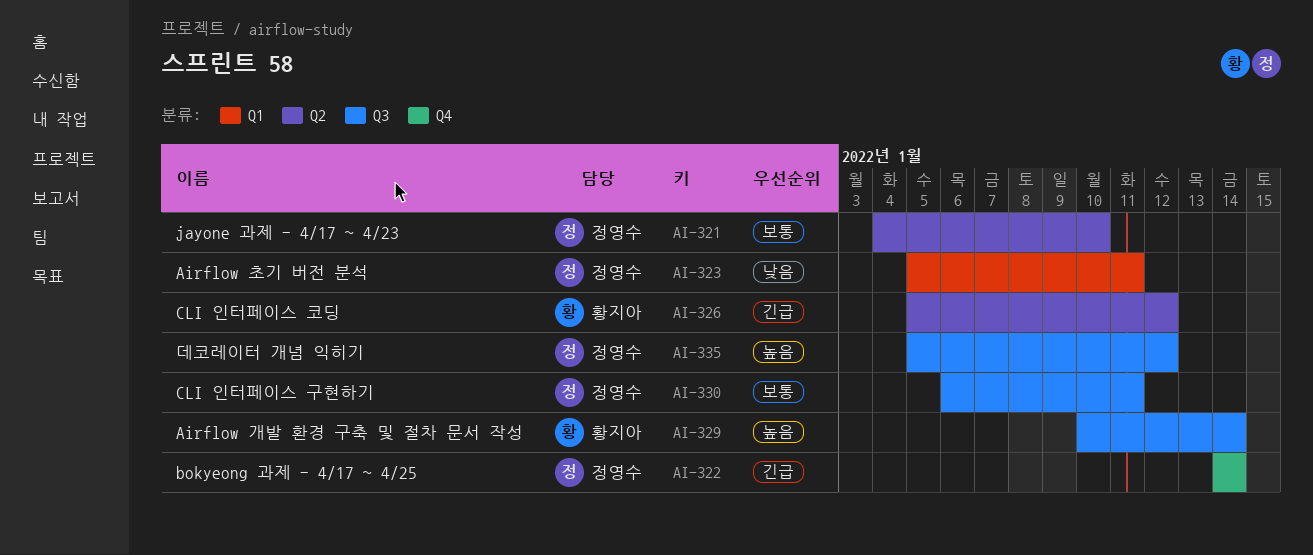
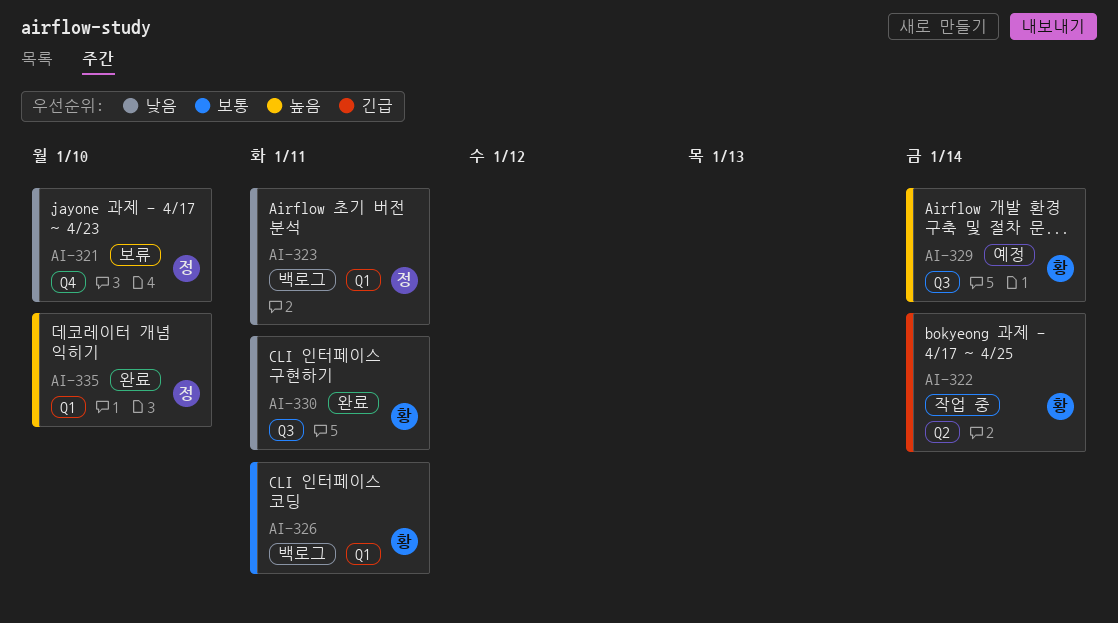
AI-321, priority: 보통 -> 낮음
AI-321, label: Q2 -> Q4
AI-322, owner: 정영수 -> 황지아
AI-322, label: Q4 -> Q2
AI-326, priority: 긴급 -> 보통
AI-326, label: Q2 -> Q1
AI-326, due: Jan 12 -> Jan 11
AI-330, owner: 정영수 -> 황지아
AI-330, priority: 보통 -> 낮음
AI-335, label: Q3 -> Q1
AI-335, due: Jan 12 -> Jan 10

